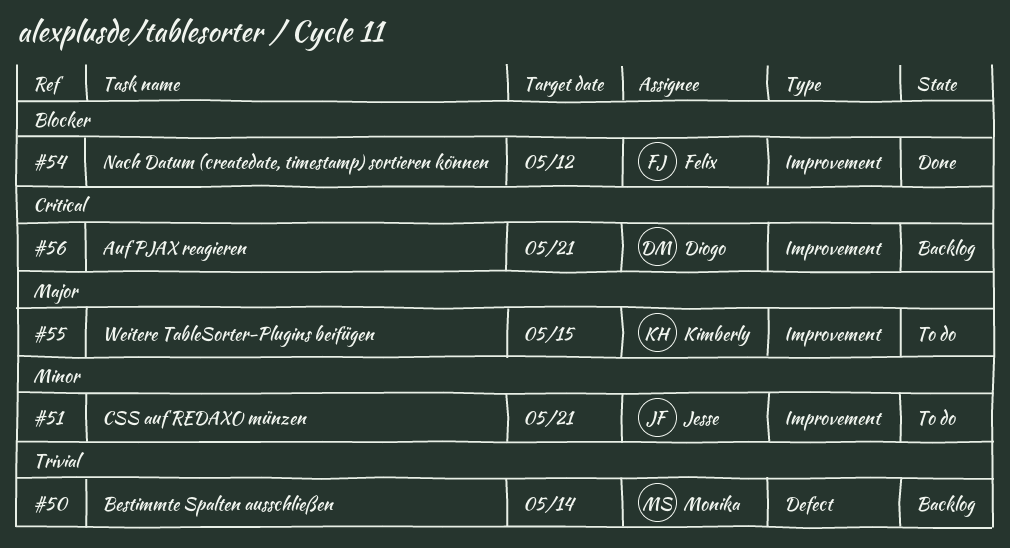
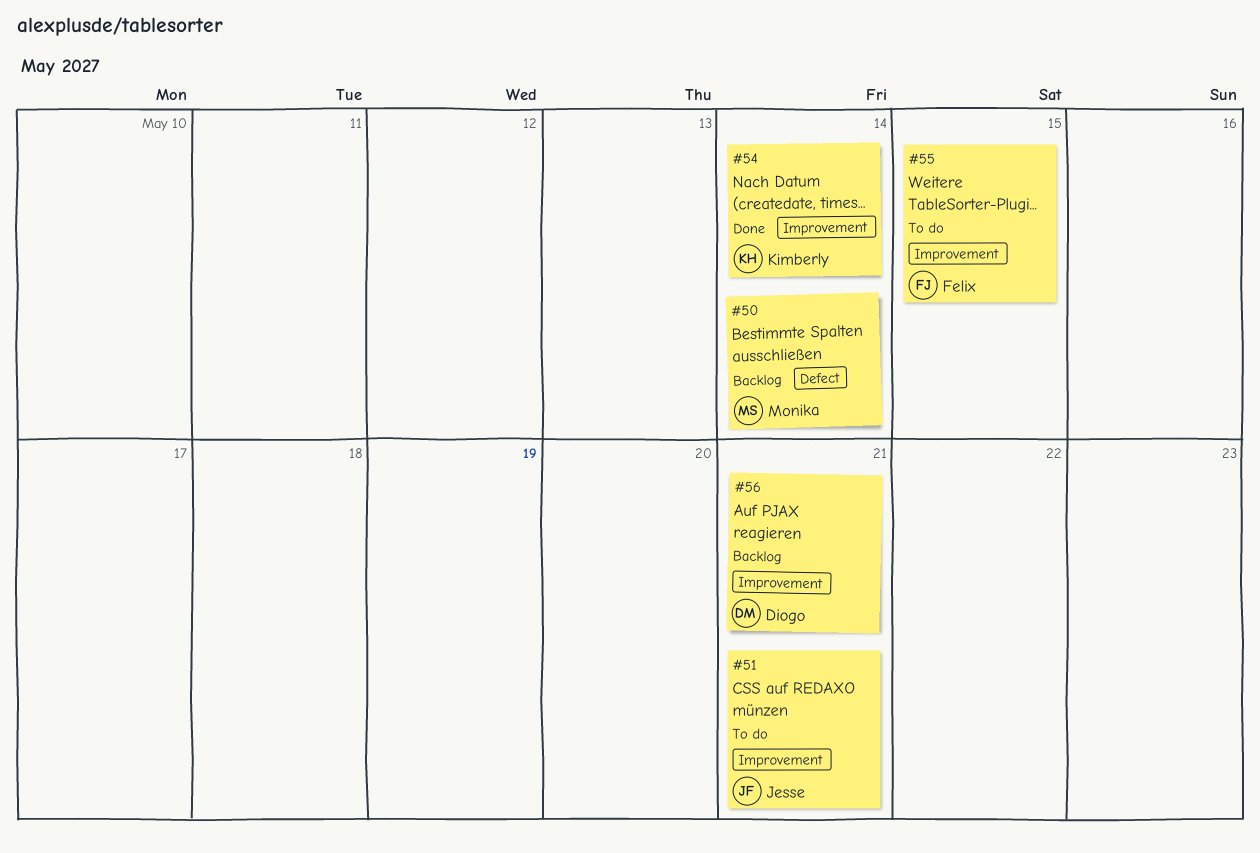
#54, owner: Felix -> Kimberly
#54, due: May 12 -> May 14
#55, owner: Kimberly -> Felix

